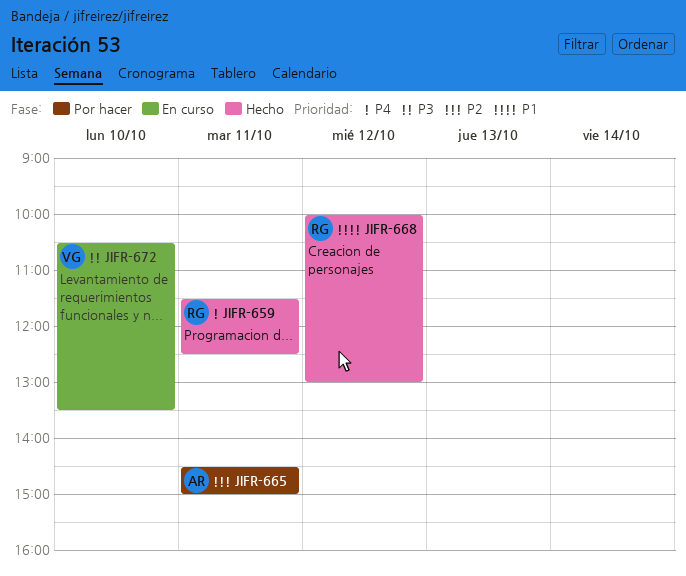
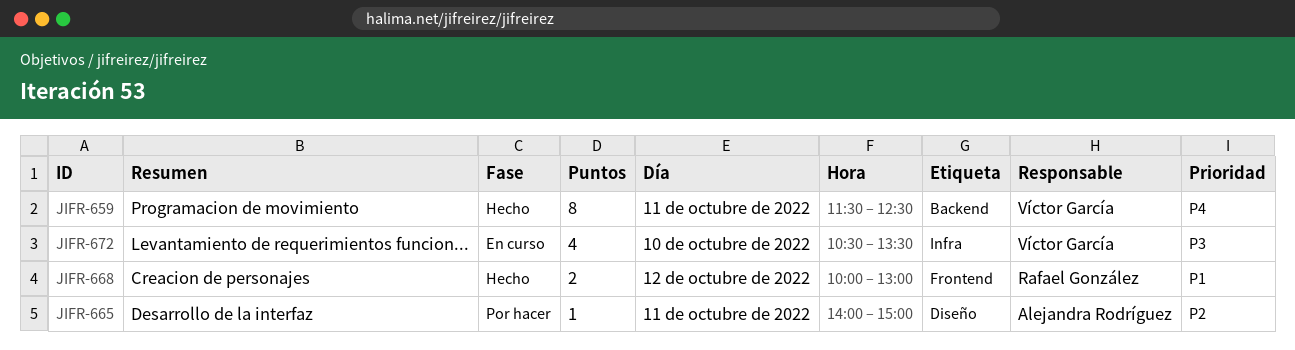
JIFR-659, owner: Rafael González -> Víctor García
JIFR-665, begins: 14:30 -> 14:00

